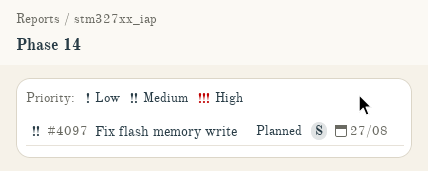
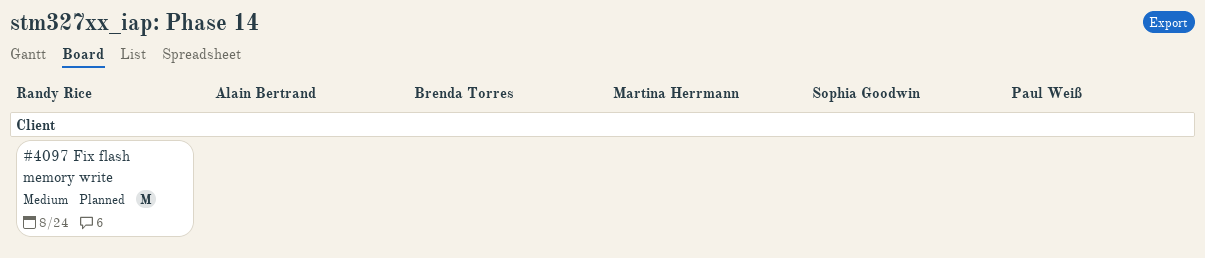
#4097, estimate: S -> M
#4097, due: Aug 27 -> Aug 24

